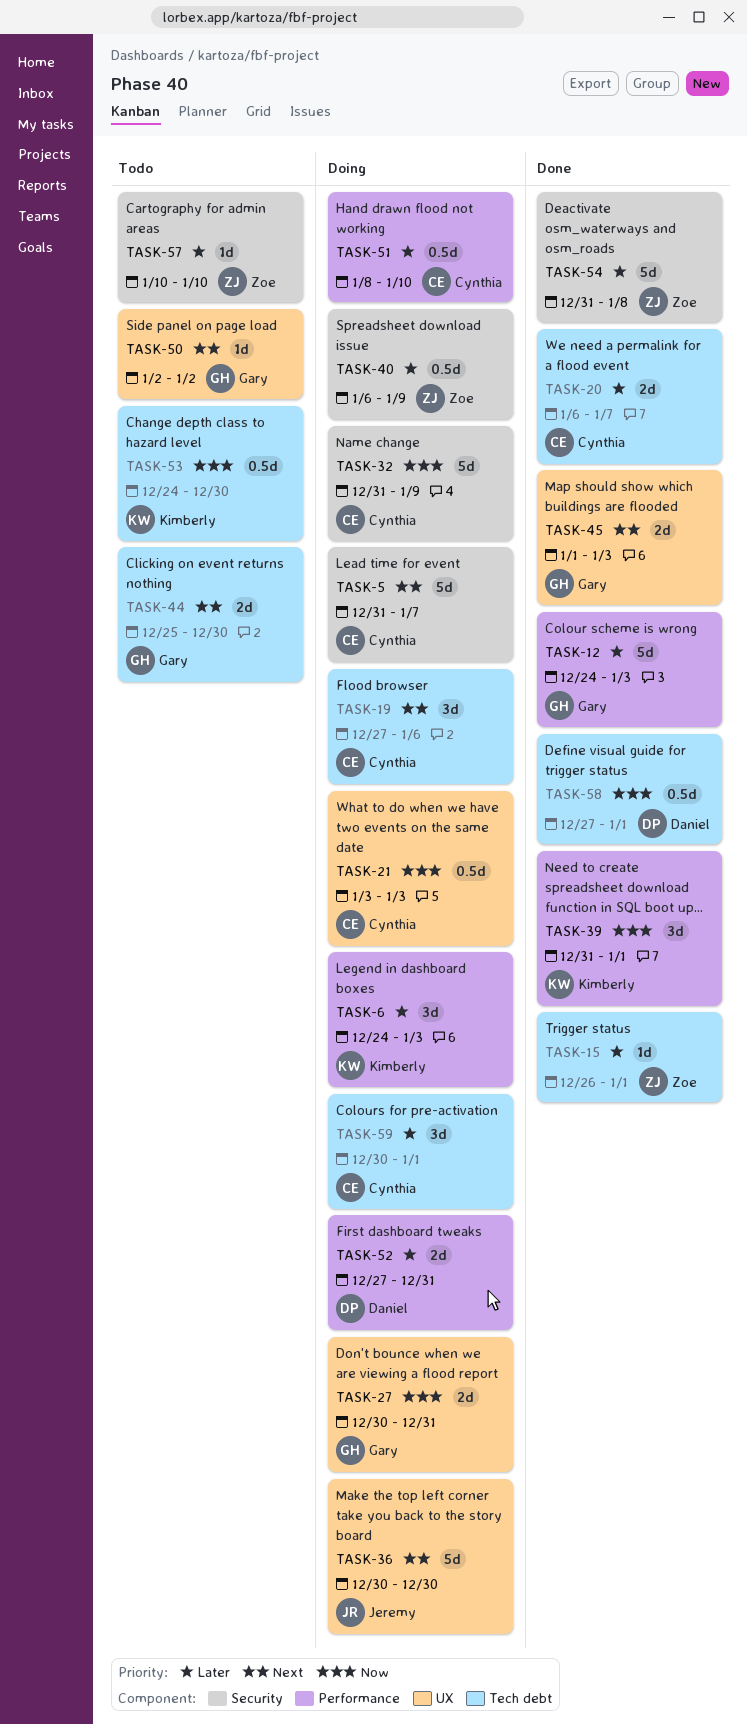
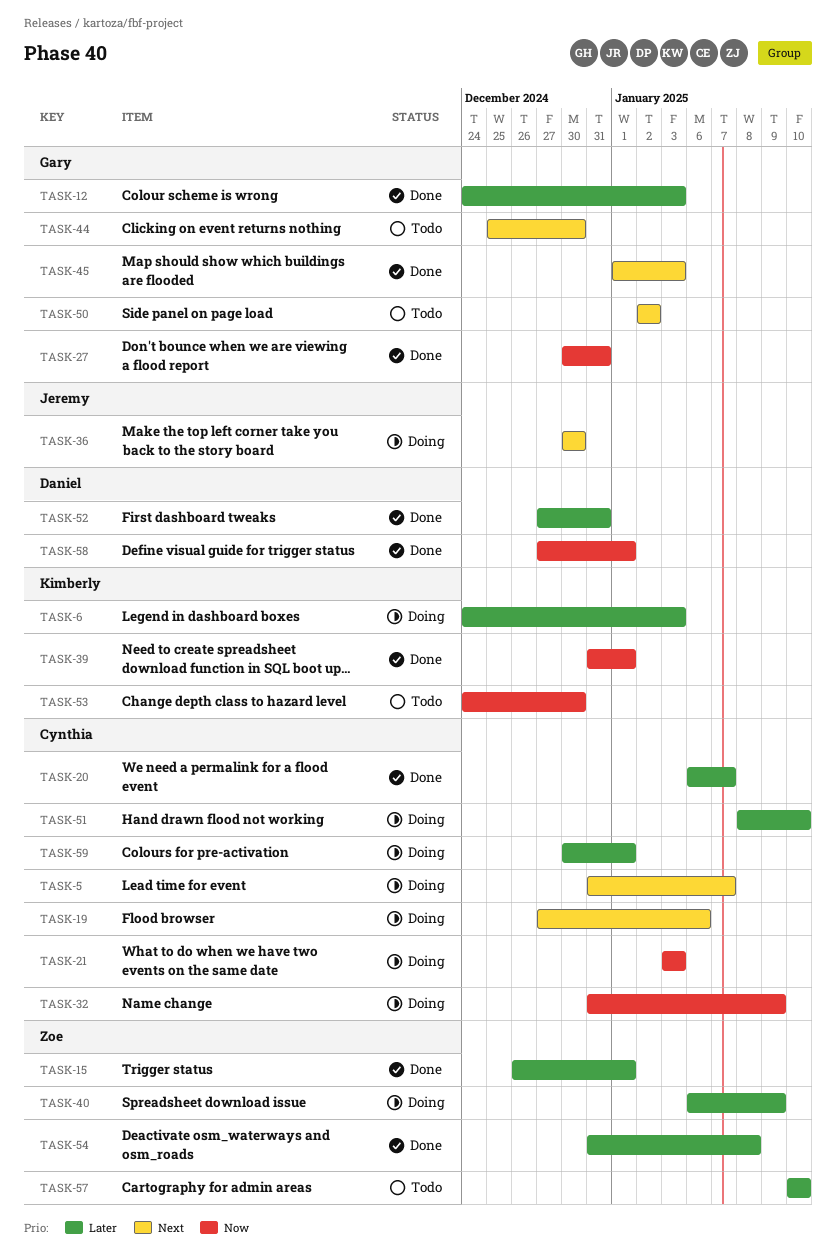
TASK-27, status: Doing -> Done
TASK-52, status: Doing -> Done

